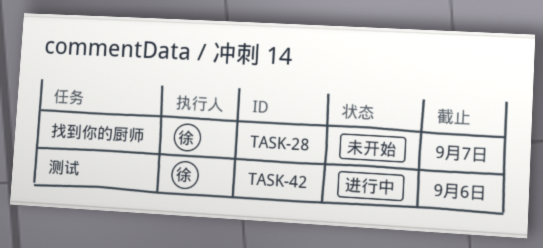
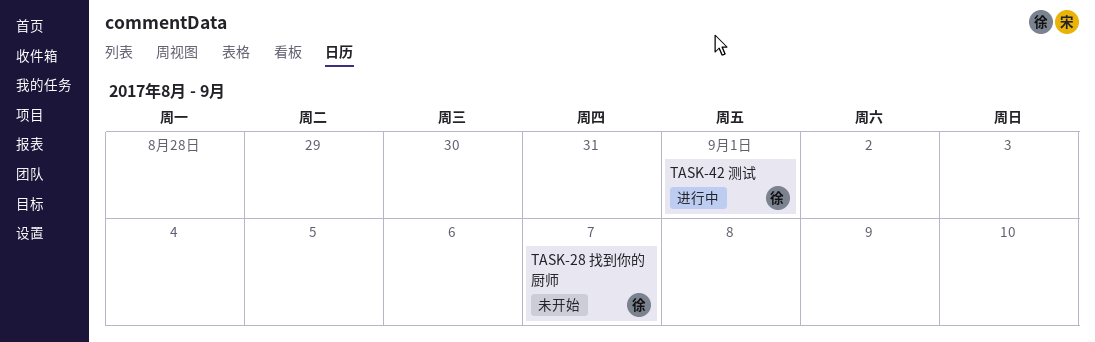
TASK-42, due: Sep 6 -> Sep 1

